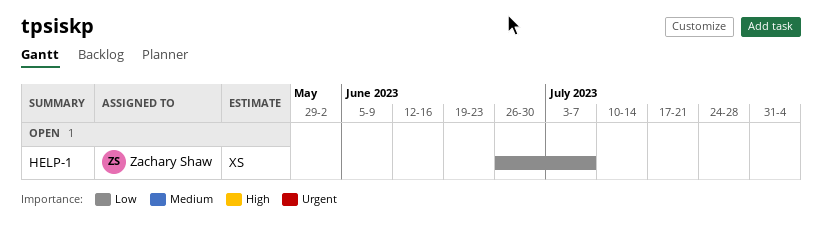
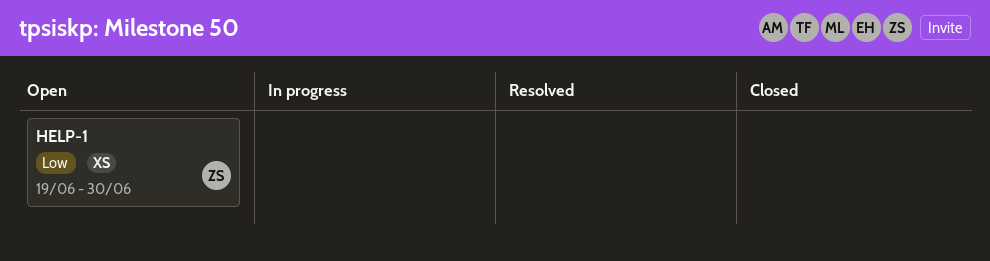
HELP-1, start: Jun 26 -> Jun 19
HELP-1, due: Jul 7 -> Jun 30

